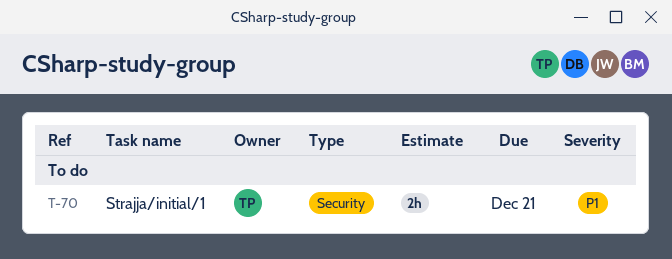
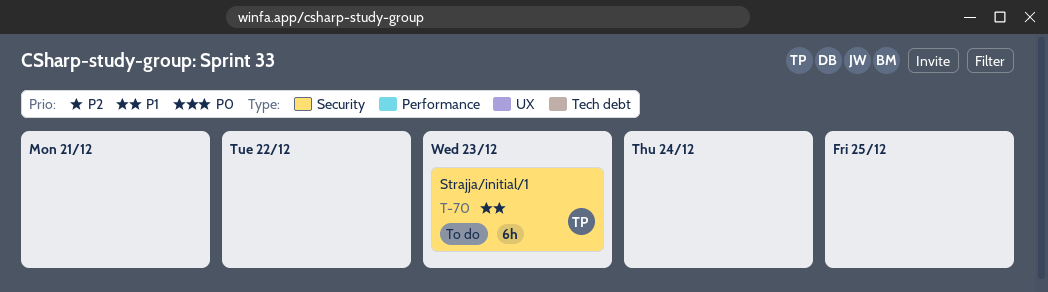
T-70, estimate: 2h -> 6h
T-70, due: Dec 21 -> Dec 23

